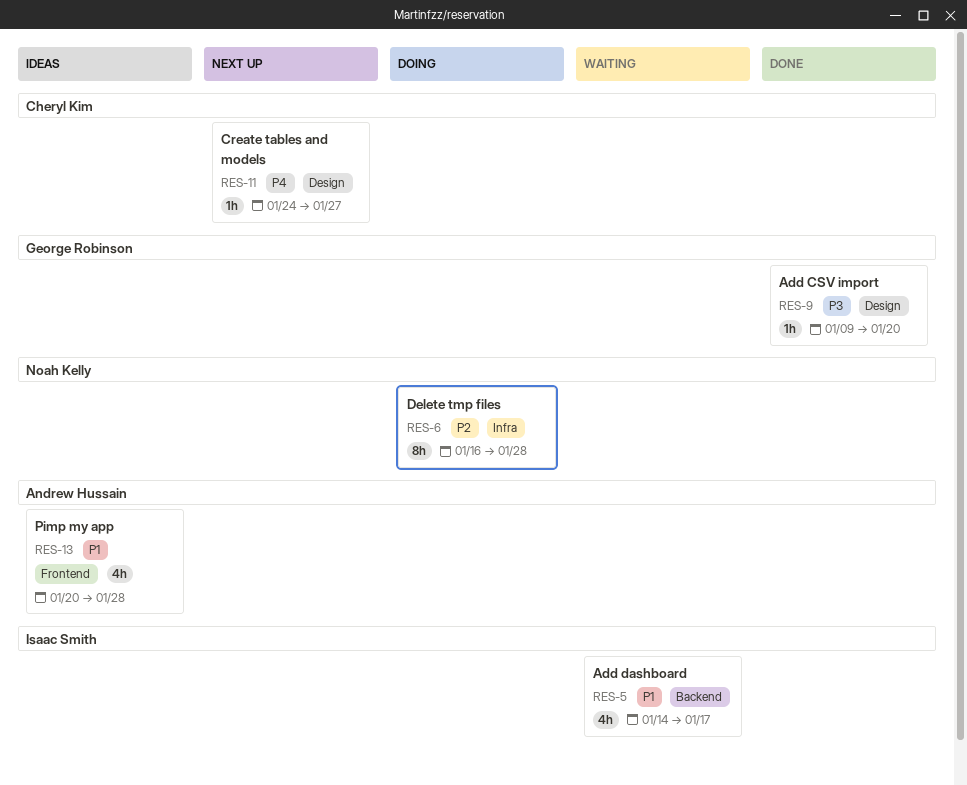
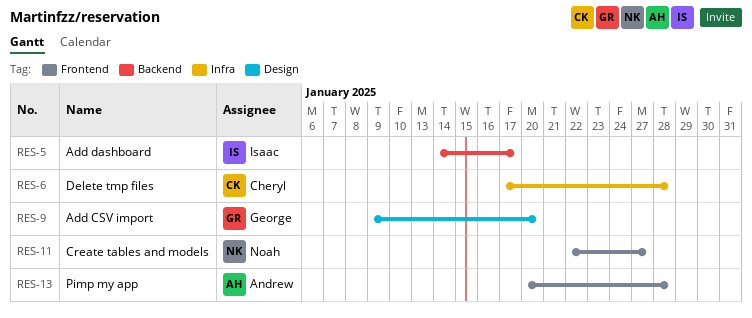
RES-6, owner: Noah Kelly -> Cheryl Kim
RES-6, start: Jan 16 -> Jan 17
RES-11, owner: Cheryl Kim -> Noah Kelly
RES-11, label: Design -> Frontend
RES-11, start: Jan 24 -> Jan 22

